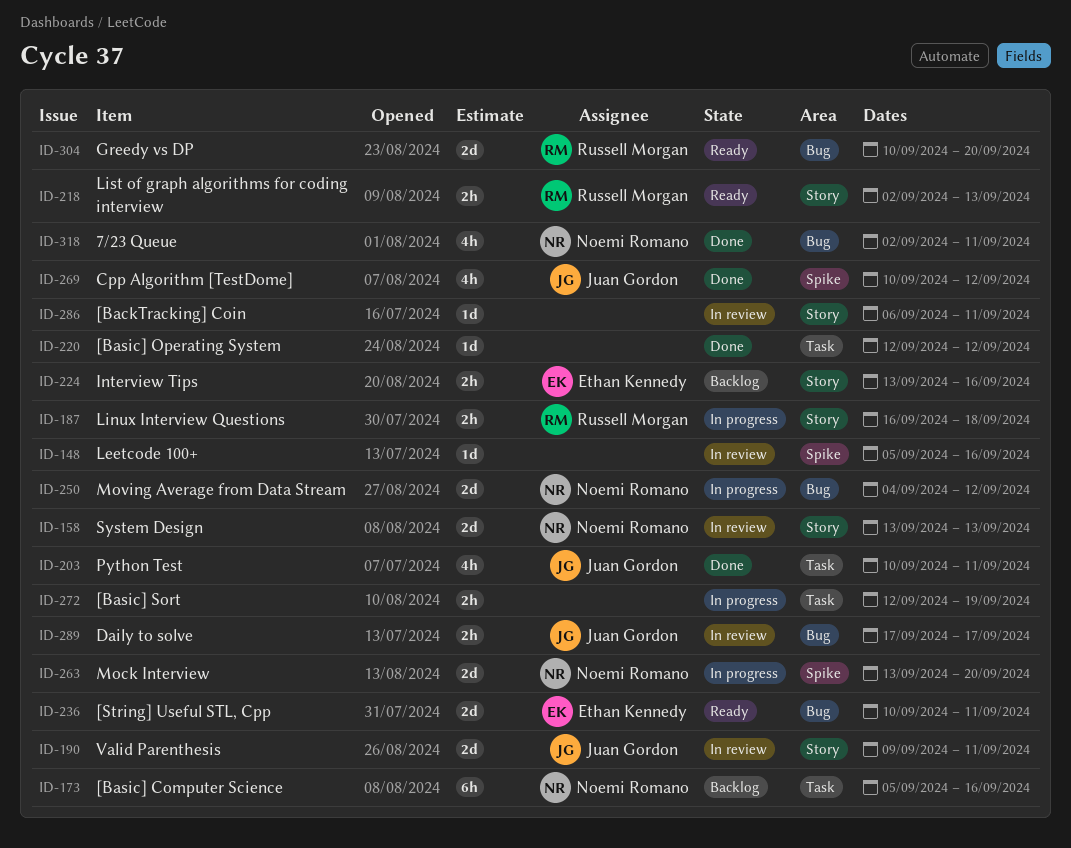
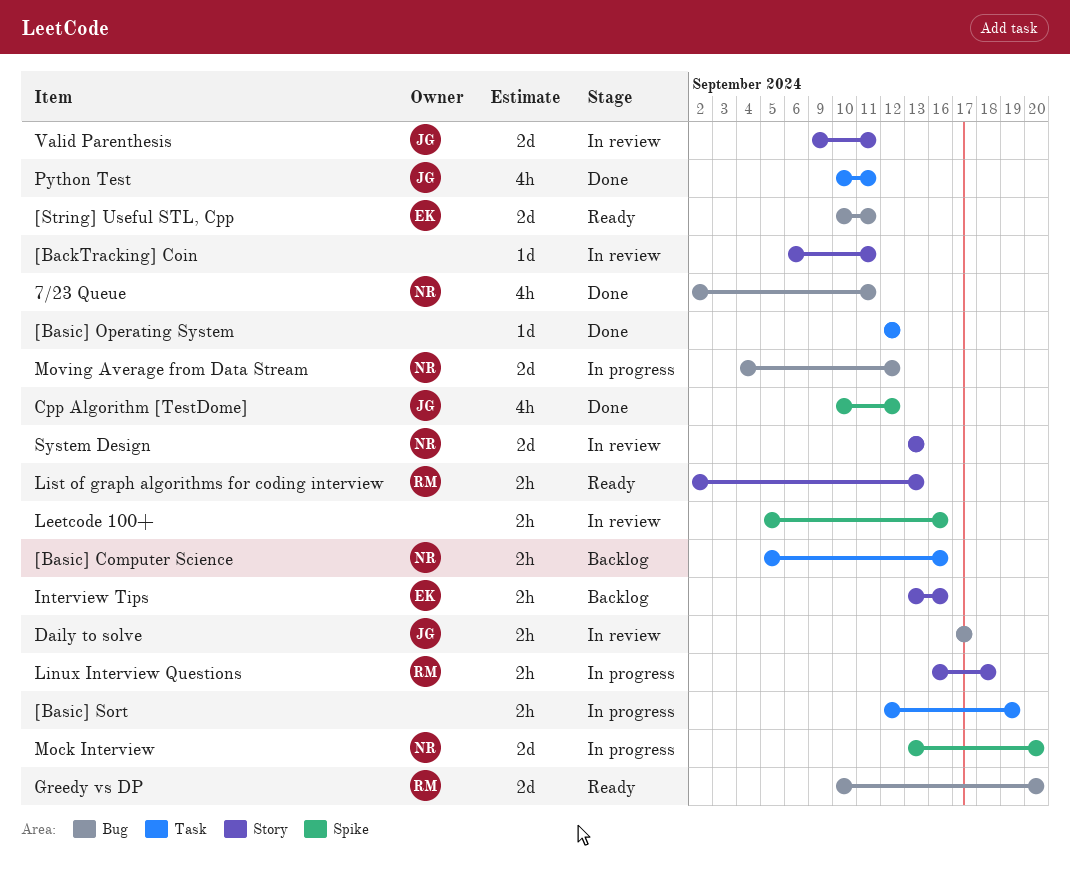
[Basic] Computer Science, estimate: 6h -> 2h
Leetcode 100+, estimate: 1d -> 2h

